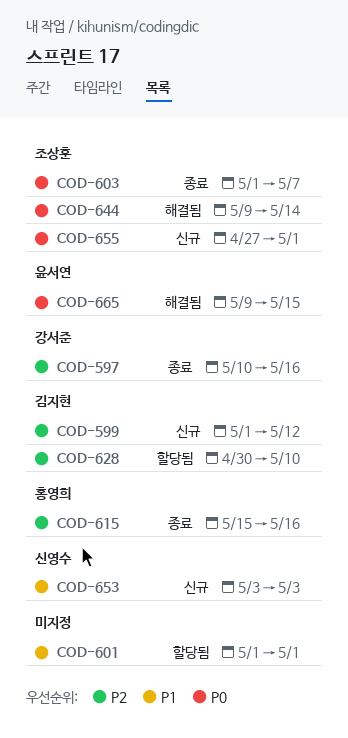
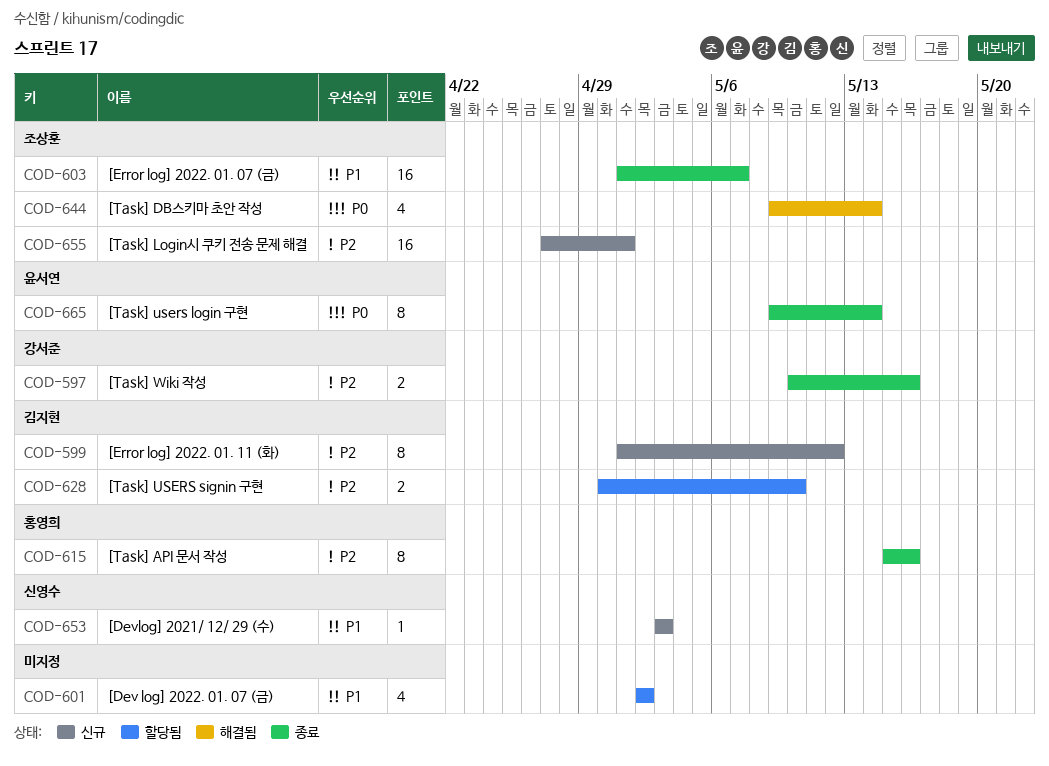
COD-601, start: May 1 -> May 2
COD-601, due: May 1 -> May 2
COD-603, priority: P0 -> P1
COD-655, priority: P0 -> P2
COD-665, status: 해결됨 -> 종료
COD-665, due: May 15 -> May 14

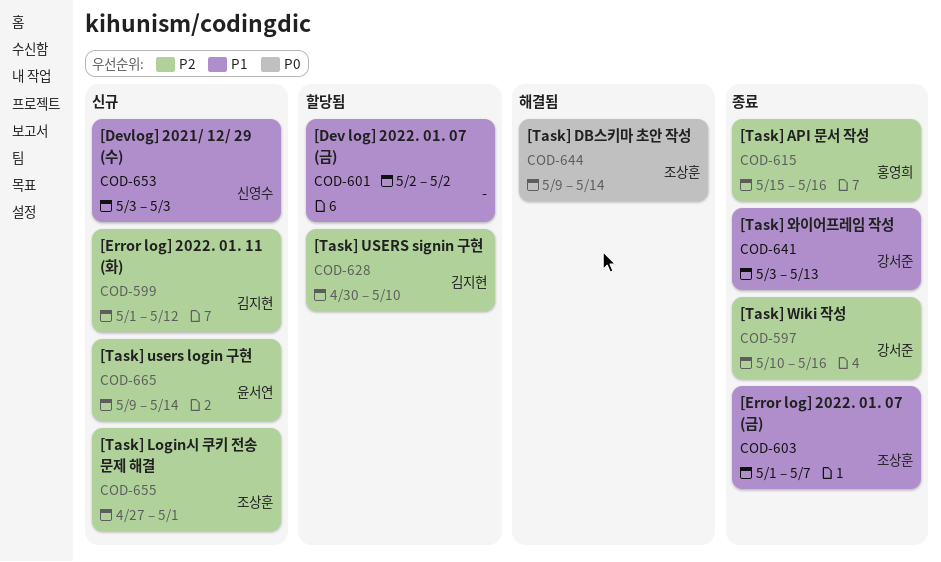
COD-641: none -> present
COD-665, status: 종료 -> 신규
COD-665, priority: P0 -> P2

